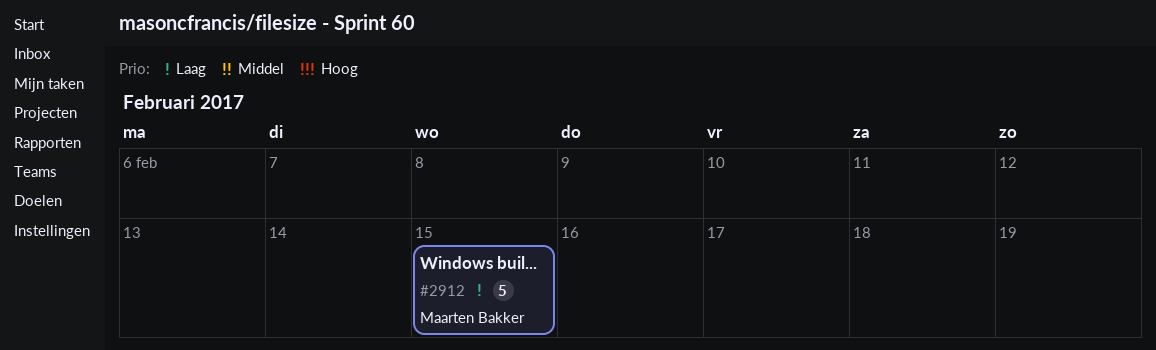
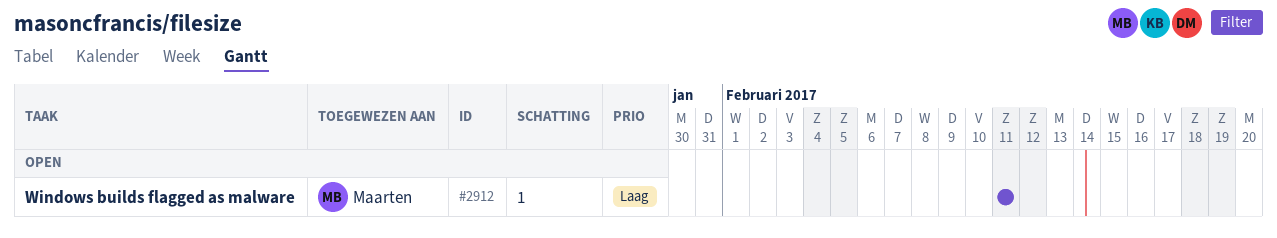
#2912, estimate: 5 -> 1
#2912, due: Feb 15 -> Feb 11

